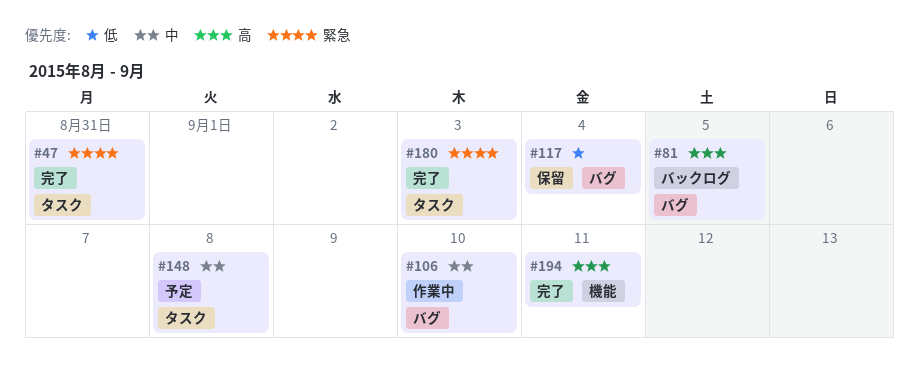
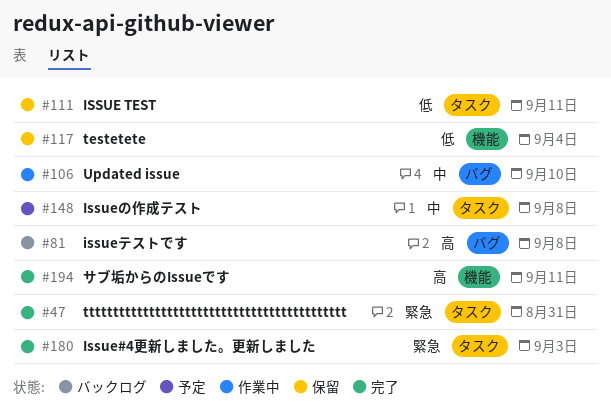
#81, due: Sep 5 -> Sep 8
#111: none -> present
#117, label: バグ -> 機能

